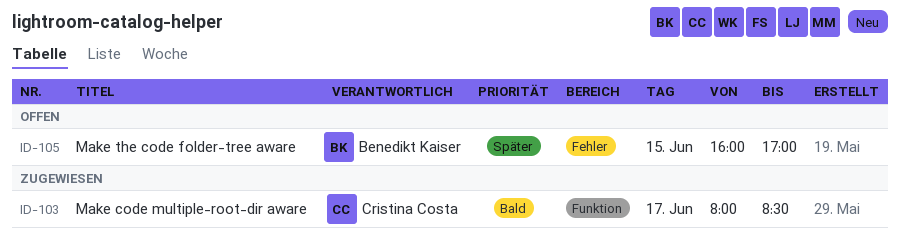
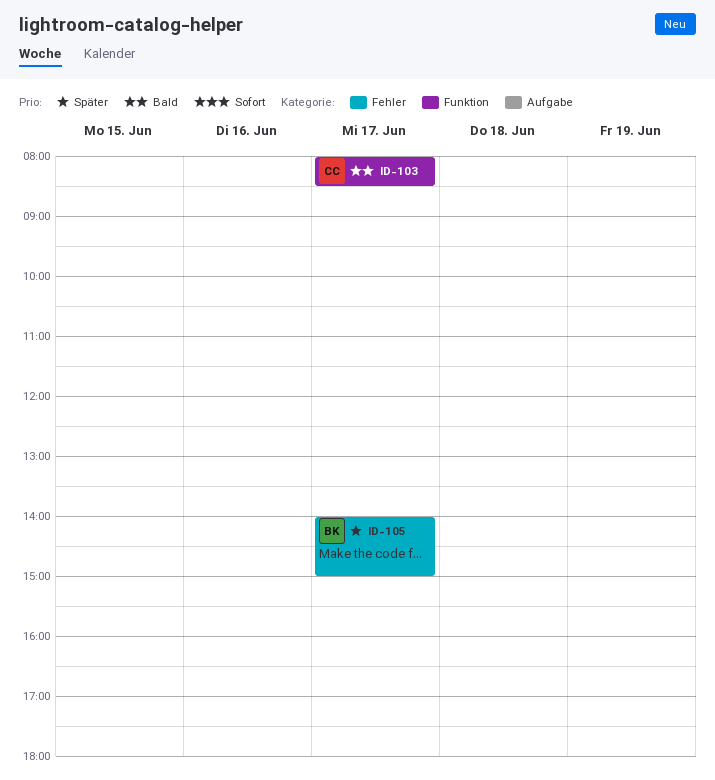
ID-105, day: Jun 15 -> Jun 17
ID-105, begins: 16:00 -> 14:00
ID-105, ends: 17:00 -> 15:00

